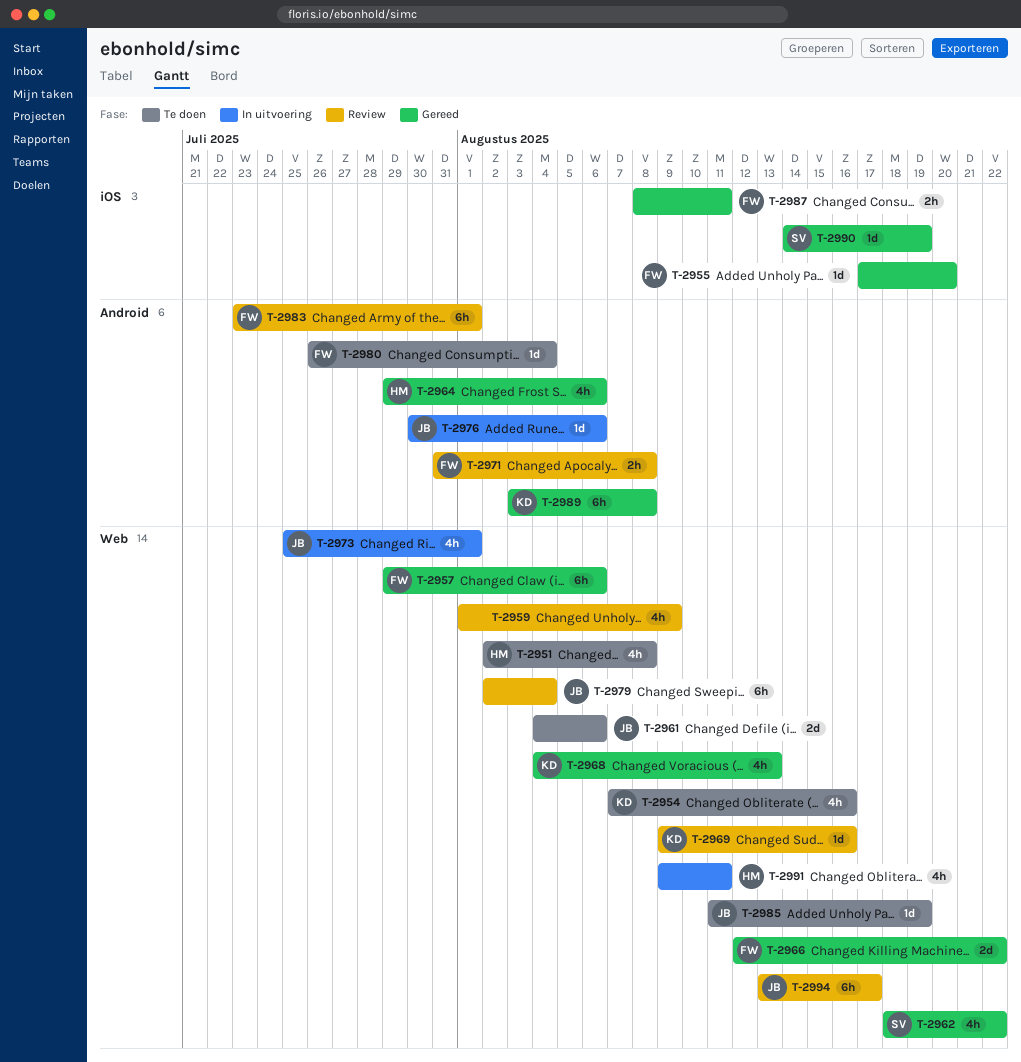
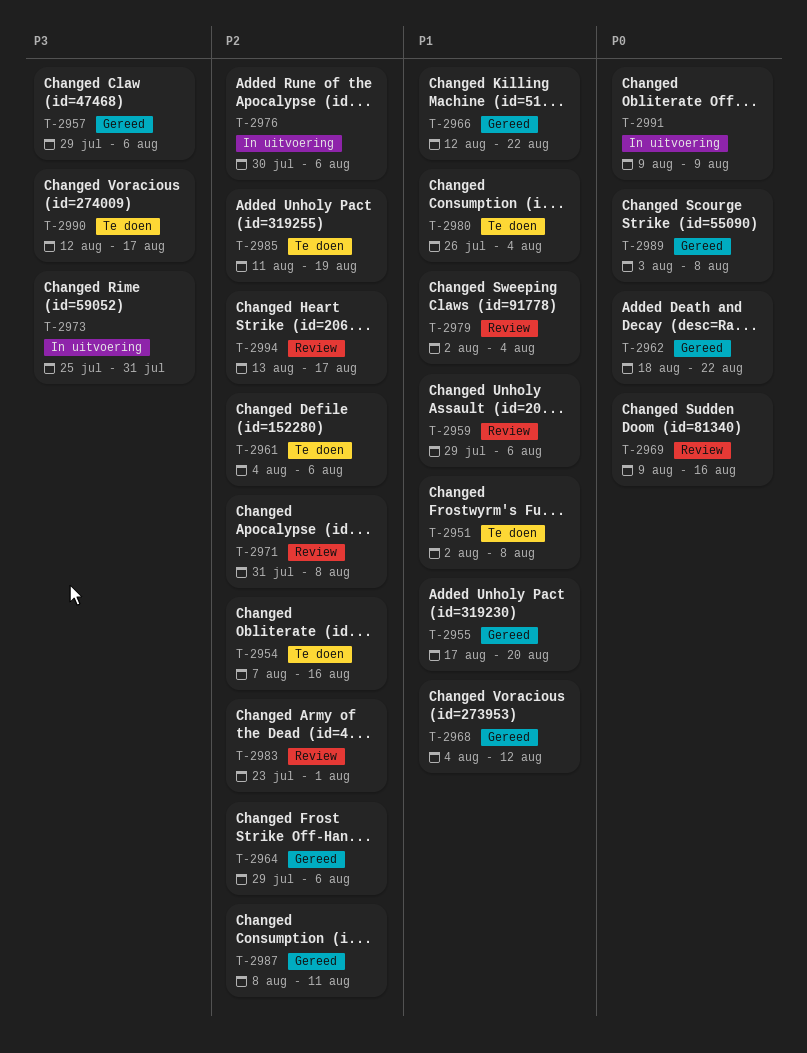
T-2959, start: Aug 1 -> Jul 29
T-2959, due: Aug 9 -> Aug 6
T-2968, due: Aug 13 -> Aug 12
T-2973, due: Aug 1 -> Jul 31
T-2990, status: Gereed -> Te doen
T-2990, start: Aug 14 -> Aug 12
T-2990, due: Aug 19 -> Aug 17
T-2991, due: Aug 11 -> Aug 9

